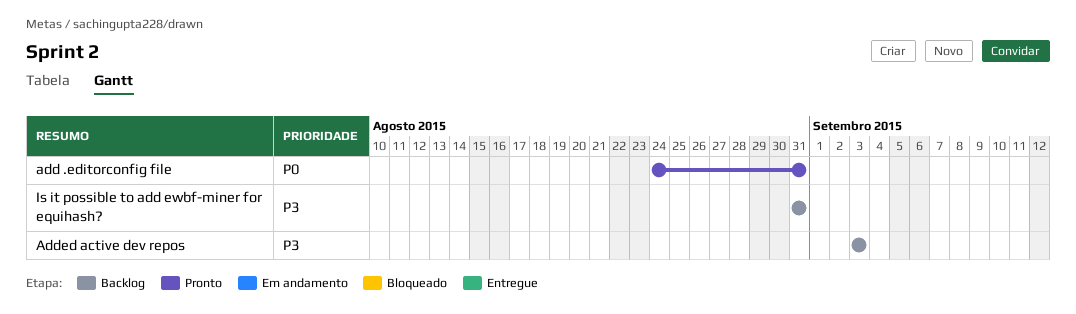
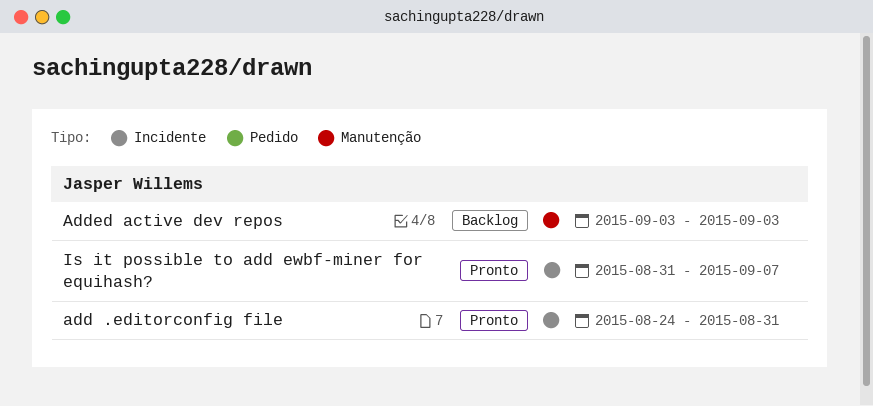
Is it possible to add ewbf-miner for equihash?, status: Backlog -> Pronto
Is it possible to add ewbf-miner for equihash?, due: Aug 31 -> Sep 7

